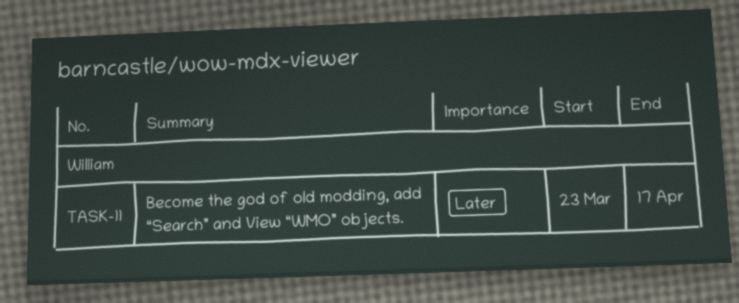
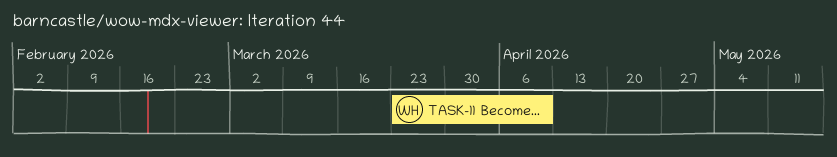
TASK-11, due: Apr 17 -> Apr 10

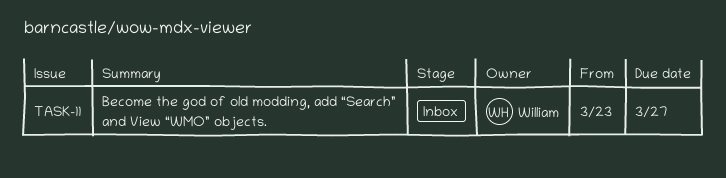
TASK-11, due: Apr 10 -> Mar 27

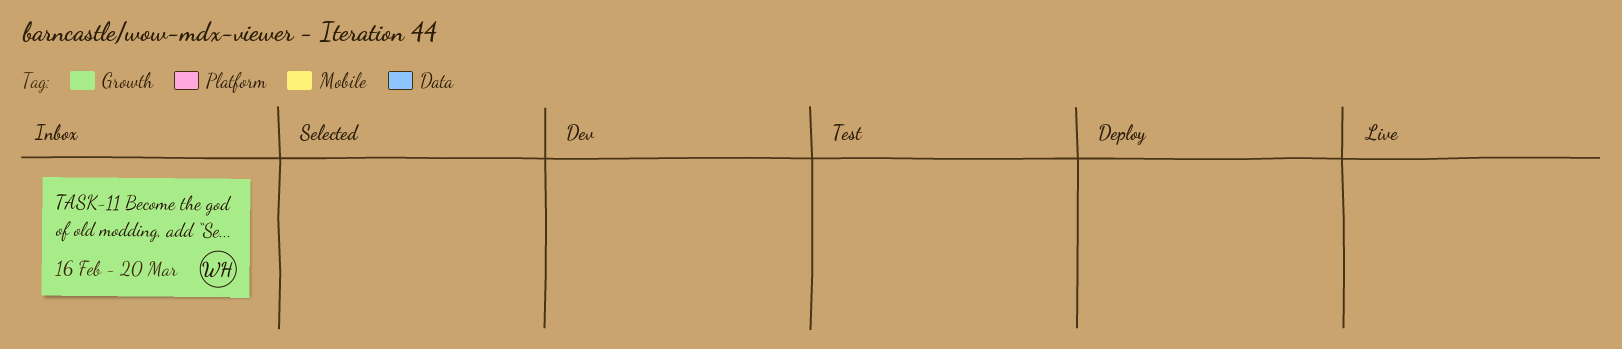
TASK-11, start: Mar 23 -> Feb 16
TASK-11, due: Mar 27 -> Mar 20

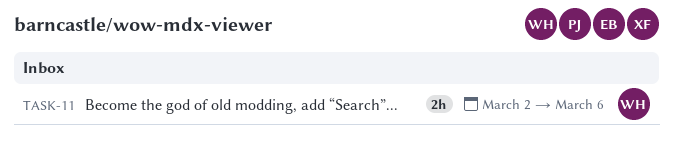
TASK-11, start: Feb 16 -> Mar 2
TASK-11, due: Mar 20 -> Mar 6

